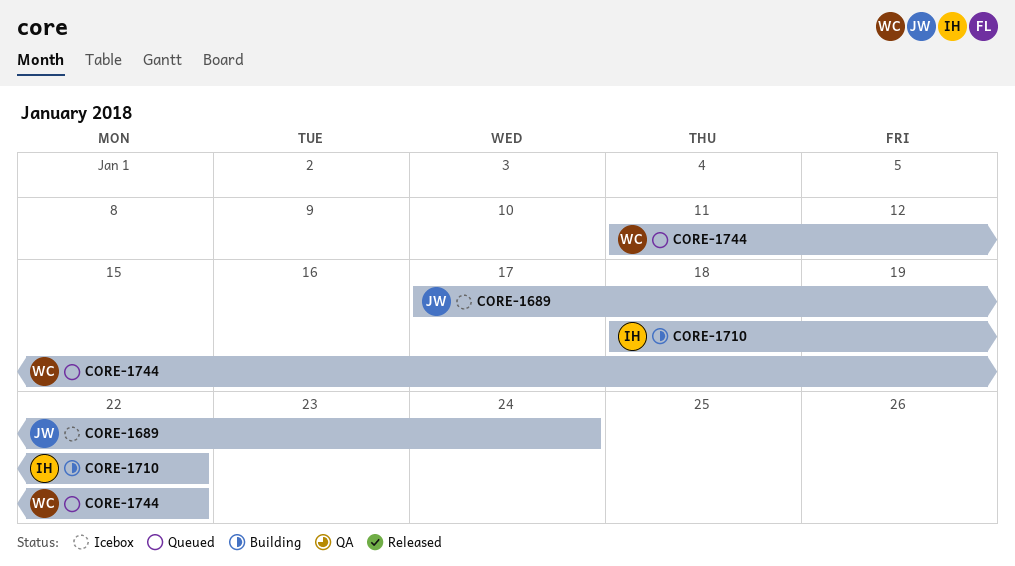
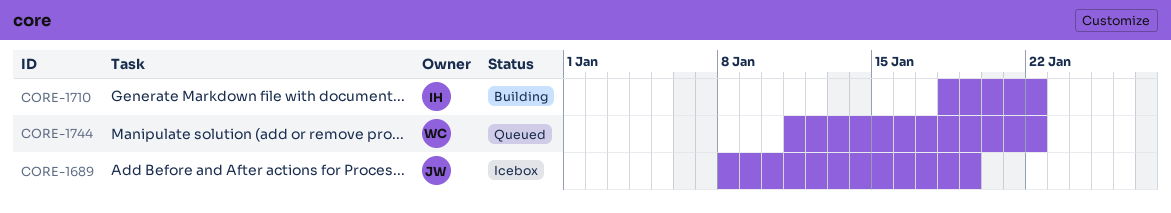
CORE-1689, start: Jan 17 -> Jan 8
CORE-1689, due: Jan 24 -> Jan 19

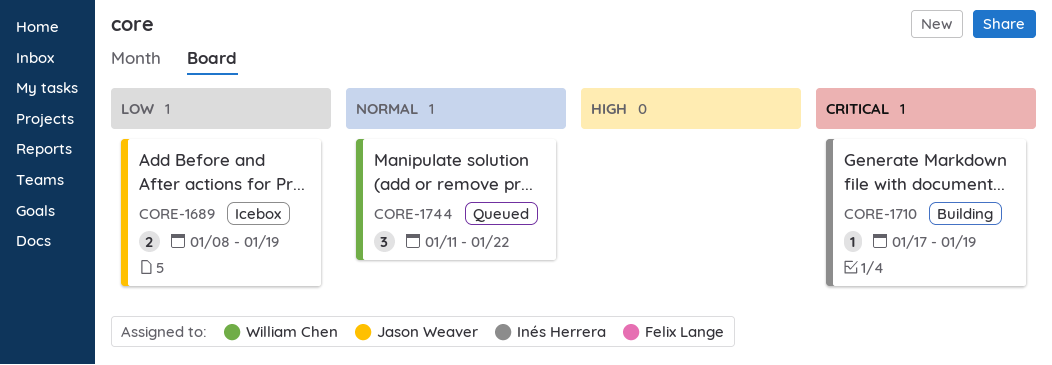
CORE-1710, start: Jan 18 -> Jan 17
CORE-1710, due: Jan 22 -> Jan 19

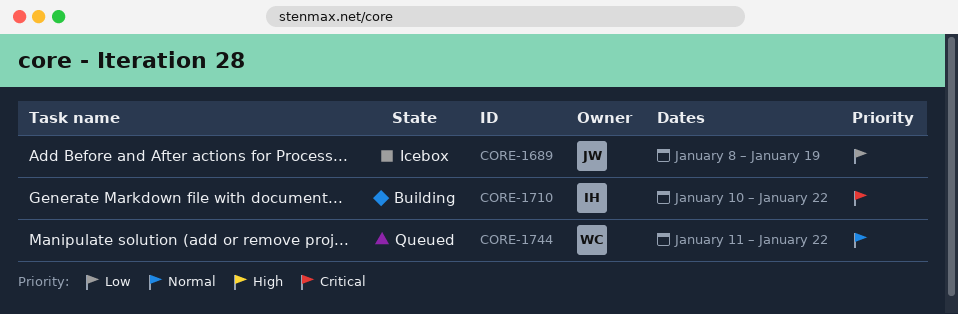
CORE-1710, start: Jan 17 -> Jan 10
CORE-1710, due: Jan 19 -> Jan 22

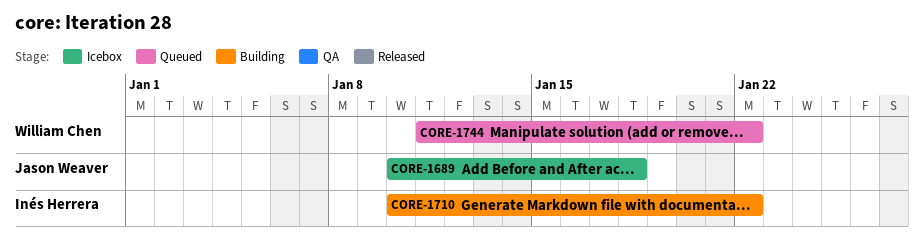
CORE-1689, start: Jan 8 -> Jan 10
CORE-1689, due: Jan 19 -> Jan 18

